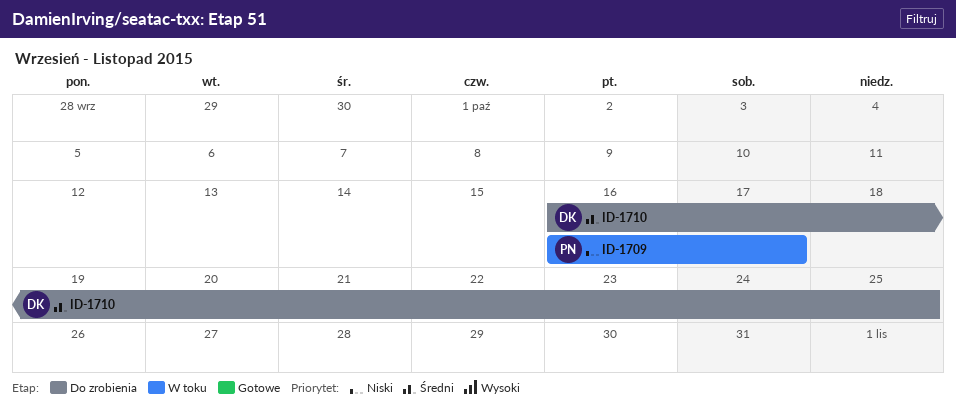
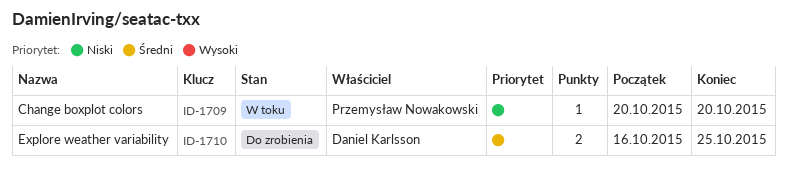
ID-1709, start: Oct 16 -> Oct 20
ID-1709, due: Oct 17 -> Oct 20

